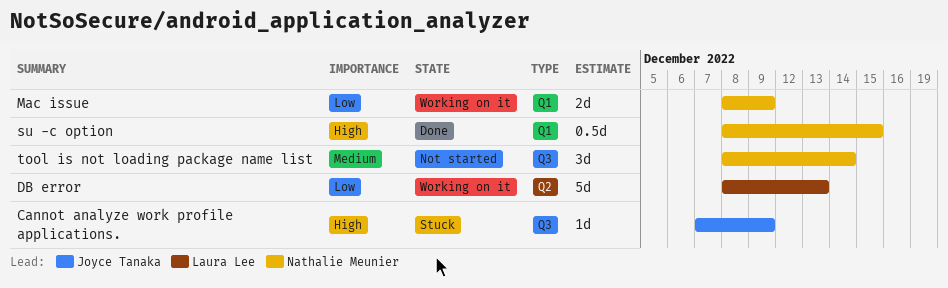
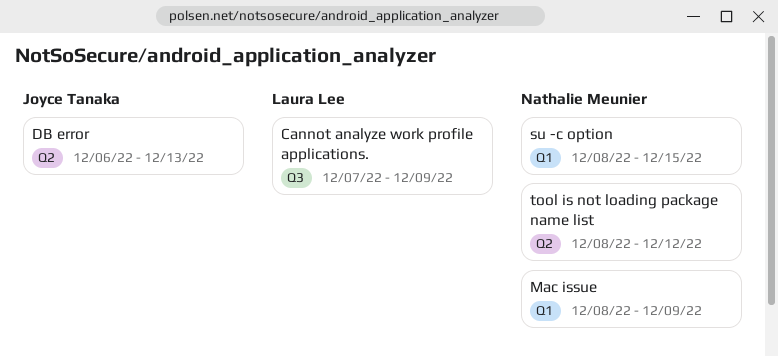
Cannot analyze work profile applications., owner: Joyce Tanaka -> Laura Lee
DB error, owner: Laura Lee -> Joyce Tanaka
DB error, start: Dec 8 -> Dec 6
tool is not loading package name list, label: Q3 -> Q2
tool is not loading package name list, due: Dec 14 -> Dec 12

